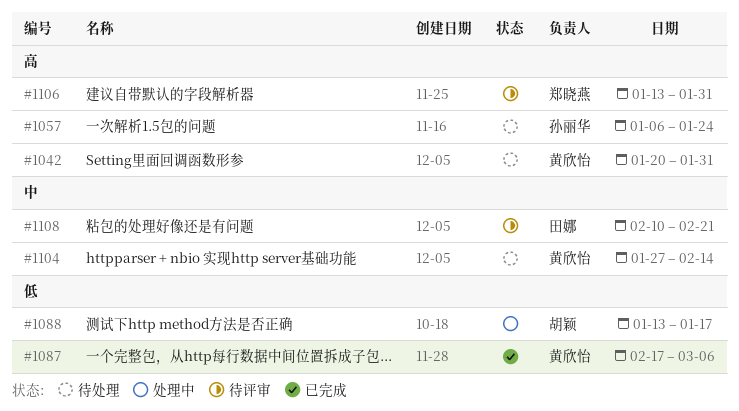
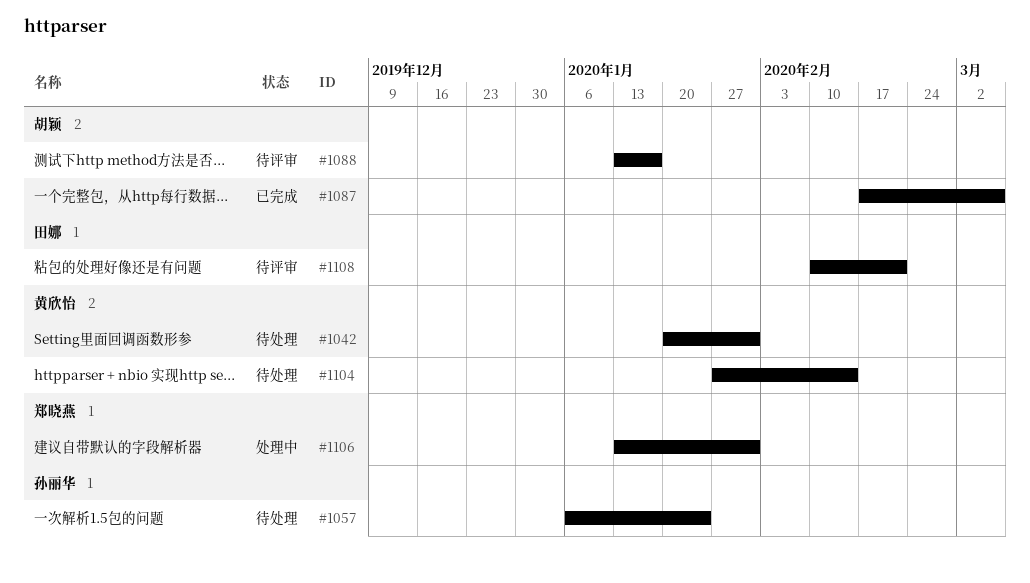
#1087, owner: 黄欣怡 -> 胡颖
#1088, status: 处理中 -> 待评审
#1106, status: 待评审 -> 处理中

